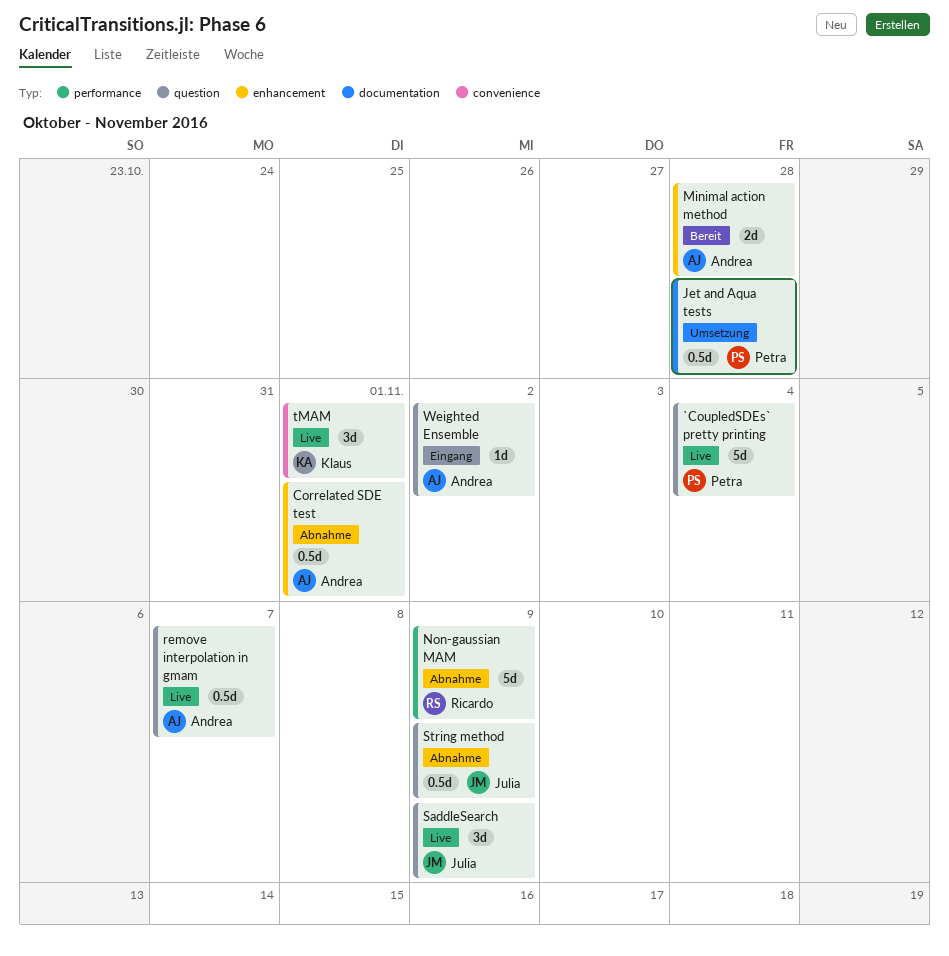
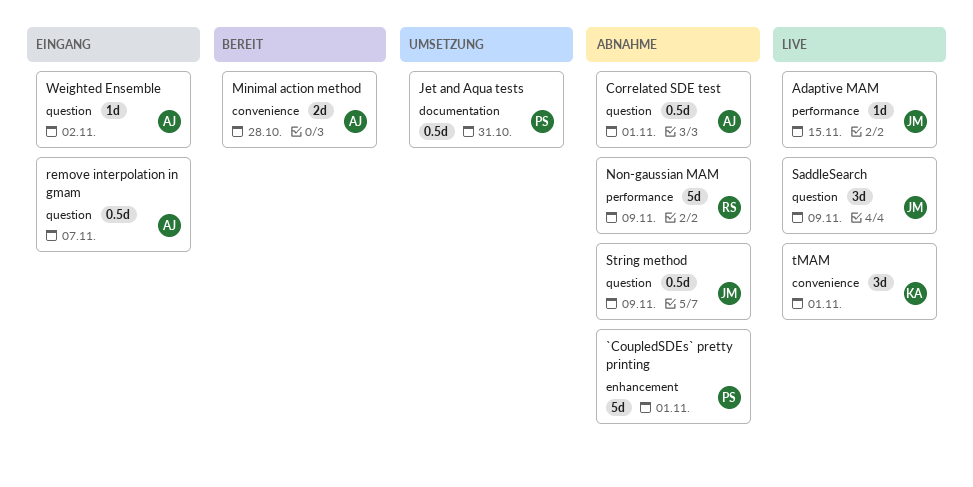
`CoupledSDEs` pretty printing, status: Live -> Abnahme
`CoupledSDEs` pretty printing, label: question -> enhancement
`CoupledSDEs` pretty printing, due: Nov 4 -> Nov 1
Adaptive MAM: none -> present
Correlated SDE test, label: enhancement -> question
Jet and Aqua tests, due: Oct 28 -> Oct 31
Minimal action method, label: enhancement -> convenience
remove interpolation in gmam, status: Live -> Eingang

